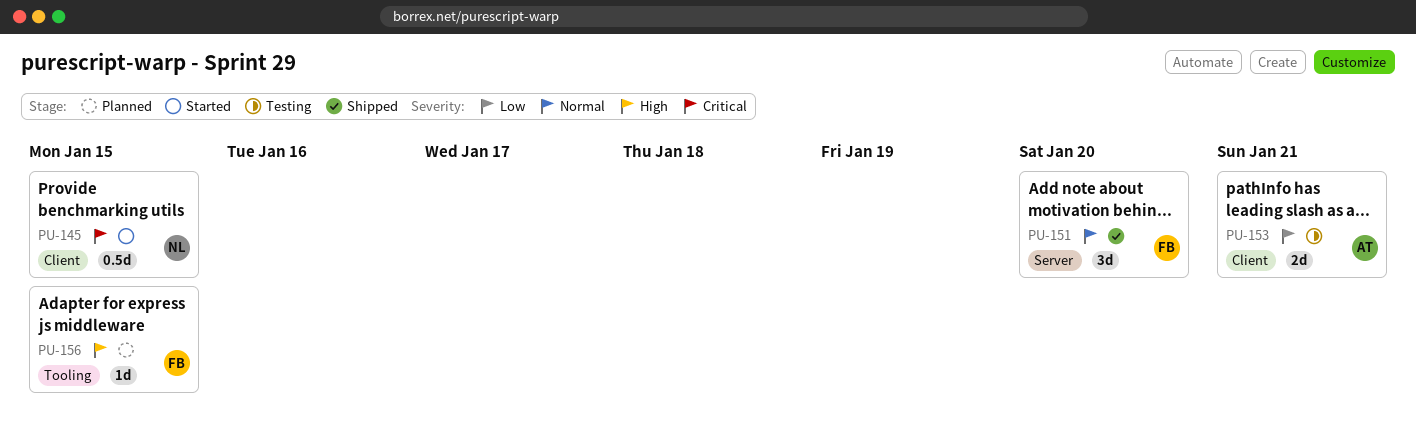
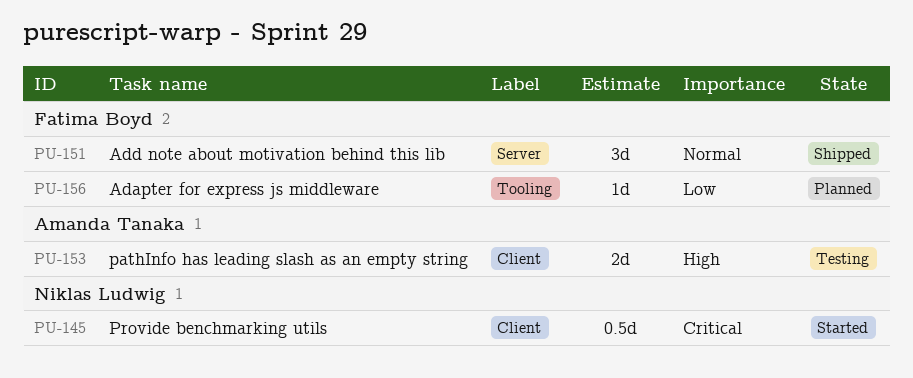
PU-153, priority: Low -> High
PU-156, priority: High -> Low

